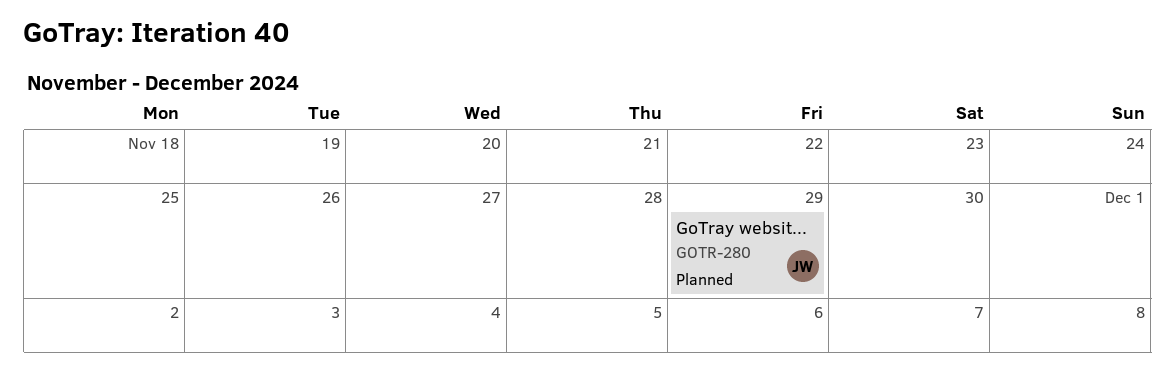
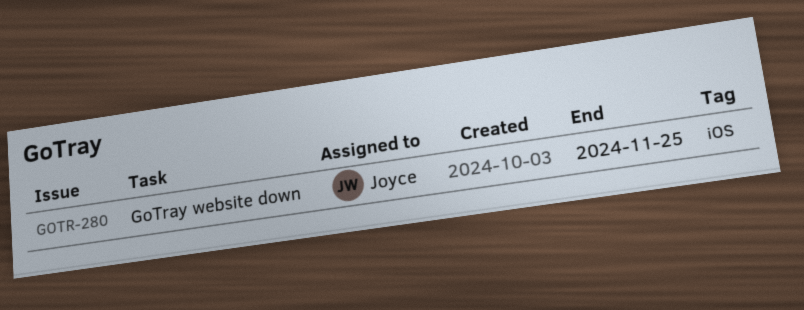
GOTR-280, due: Nov 29 -> Nov 25

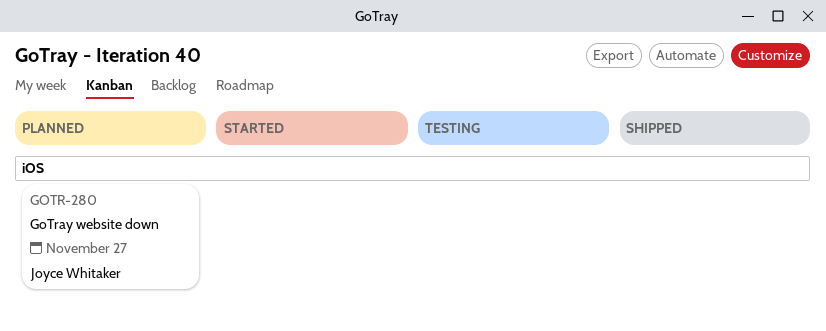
GOTR-280, due: Nov 25 -> Nov 27

